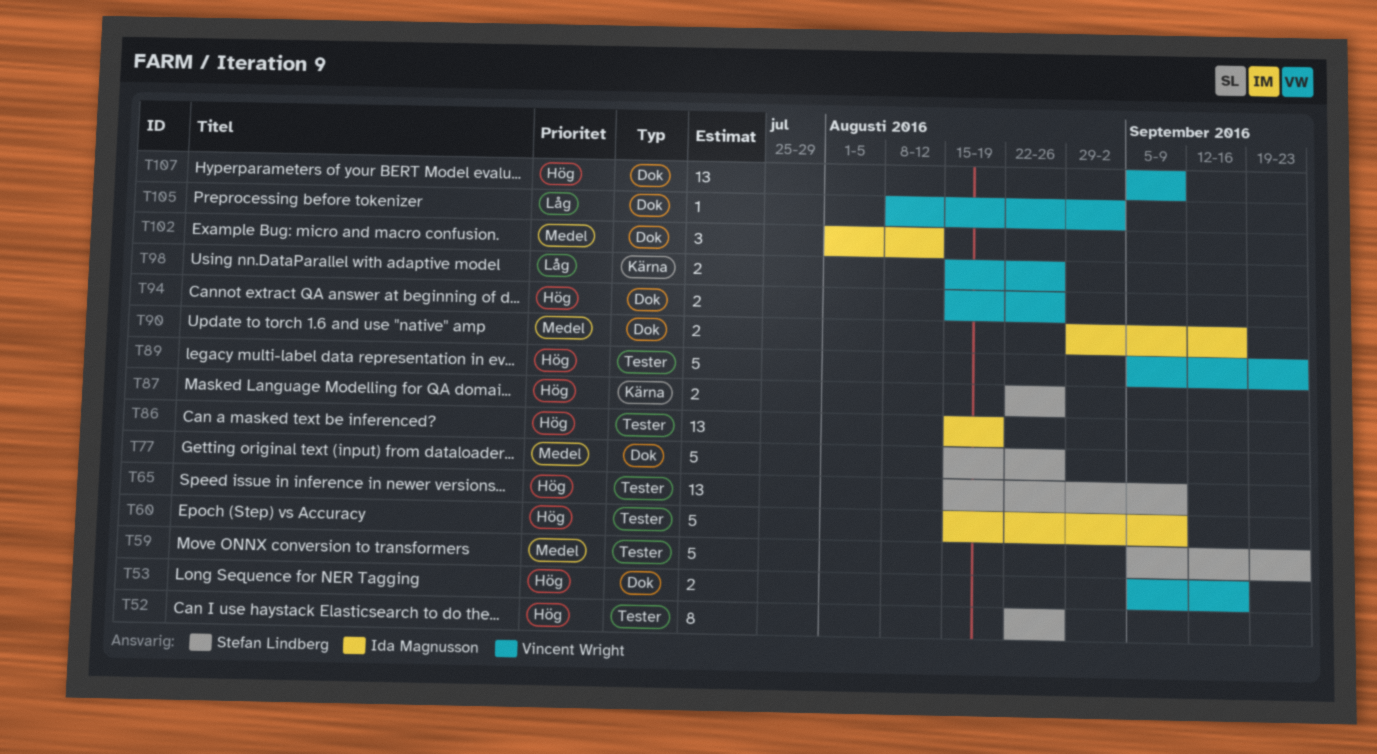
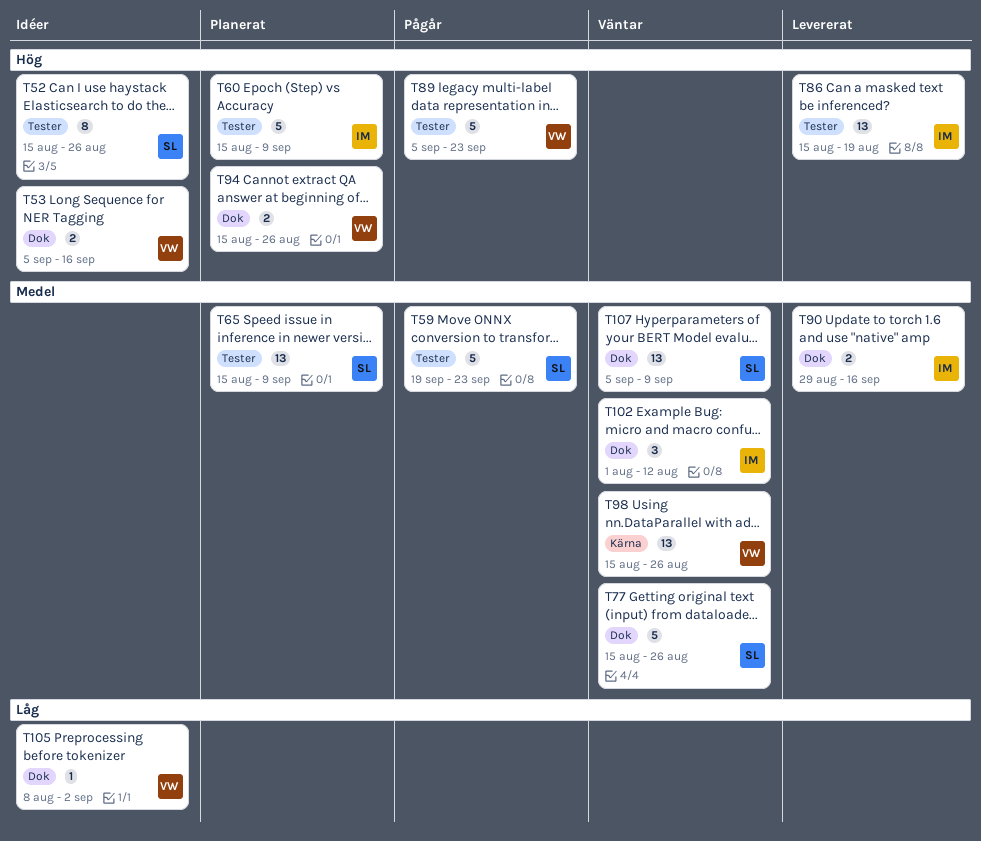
T52, start: Aug 22 -> Aug 15
T59, start: Sep 5 -> Sep 19
T65, priority: Hög -> Medel
T87: present -> none
T98, priority: Låg -> Medel
T98, estimate: 2 -> 13
T107, owner: Vincent Wright -> Stefan Lindberg
T107, priority: Hög -> Medel

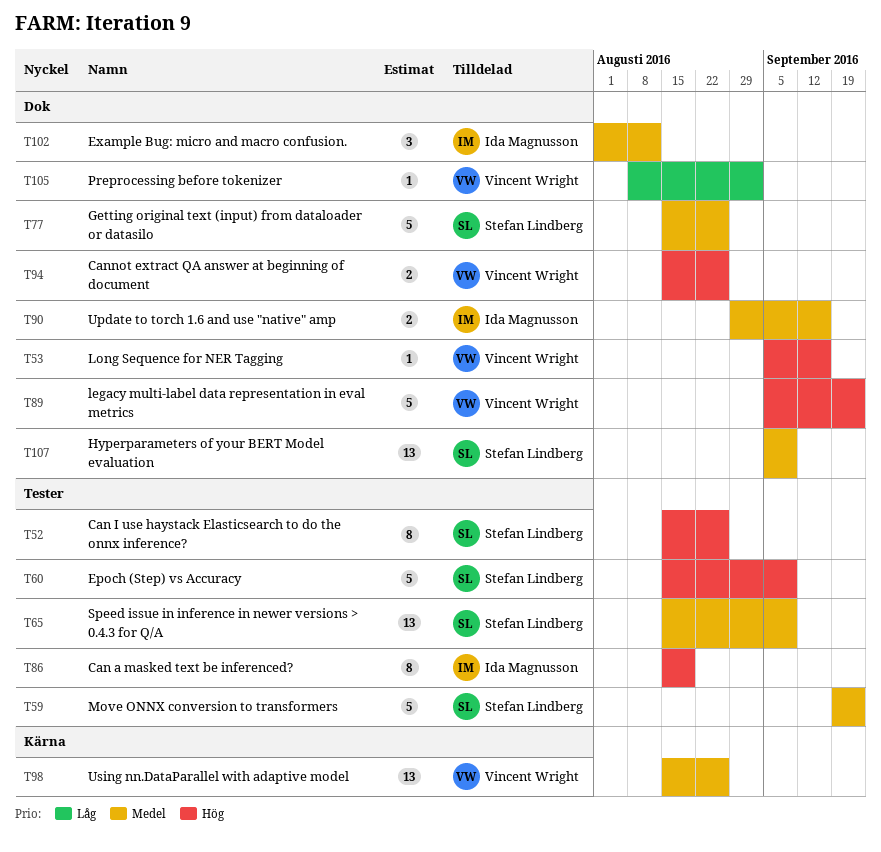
T53, estimate: 2 -> 1
T60, owner: Ida Magnusson -> Stefan Lindberg
T86, estimate: 13 -> 8
T89, label: Tester -> Dok

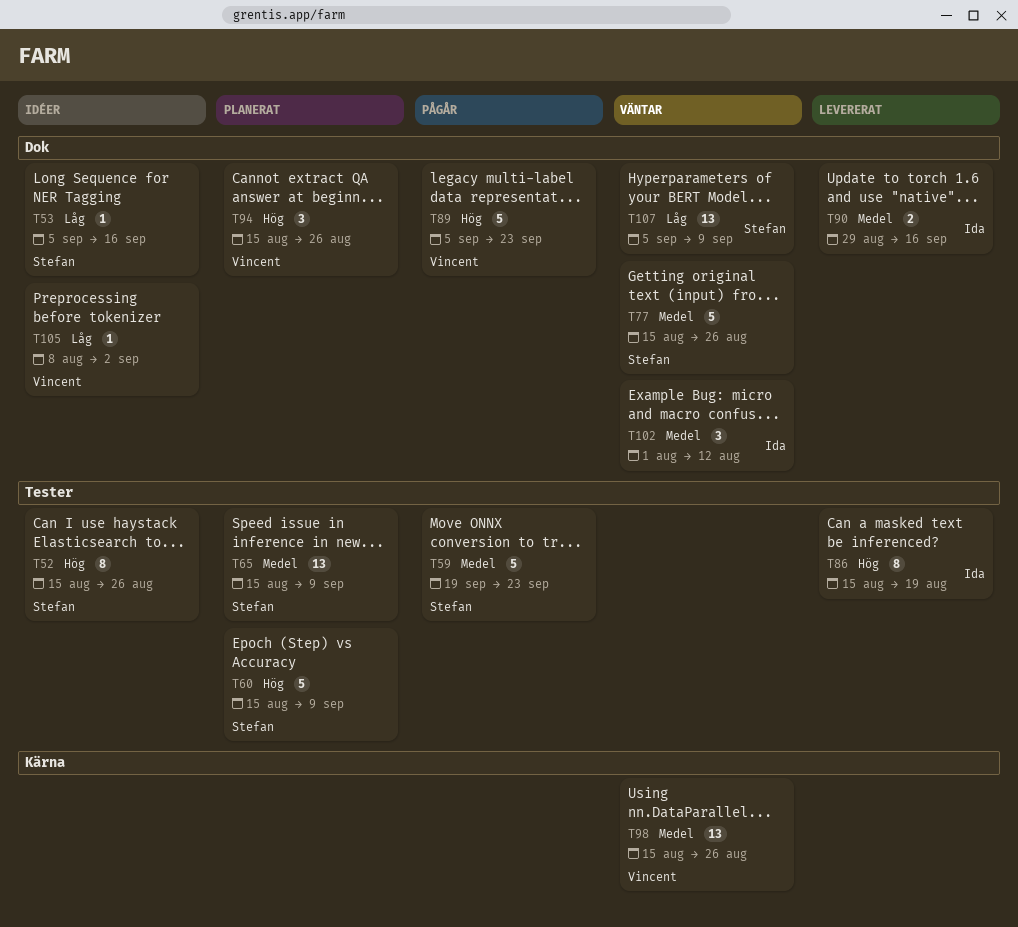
T53, owner: Vincent Wright -> Stefan Lindberg
T53, priority: Hög -> Låg
T94, estimate: 2 -> 3
T107, priority: Medel -> Låg

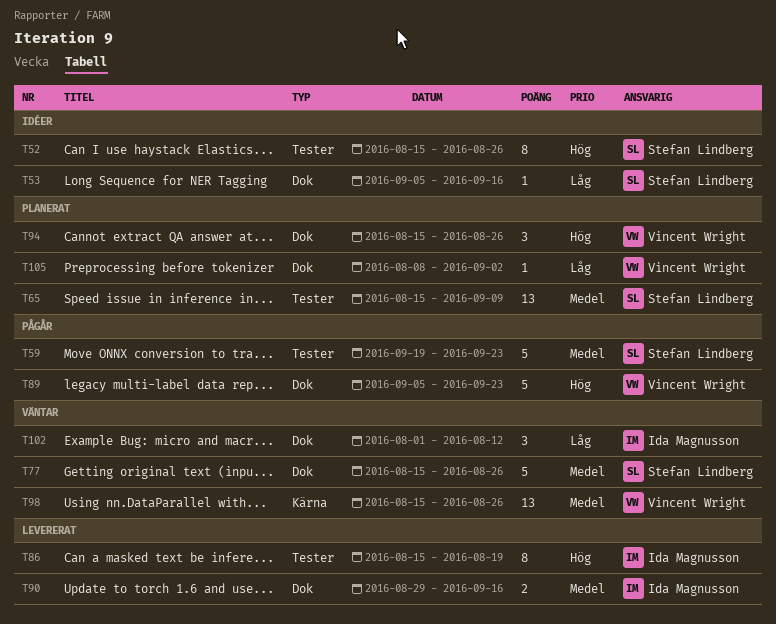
T60: present -> none
T102, priority: Medel -> Låg
T105, status: Idéer -> Planerat
T107: present -> none

